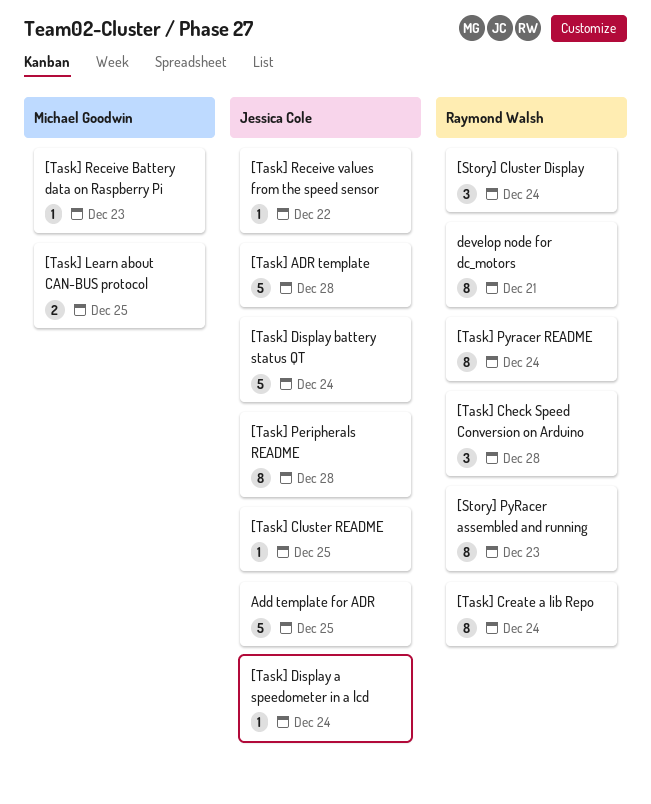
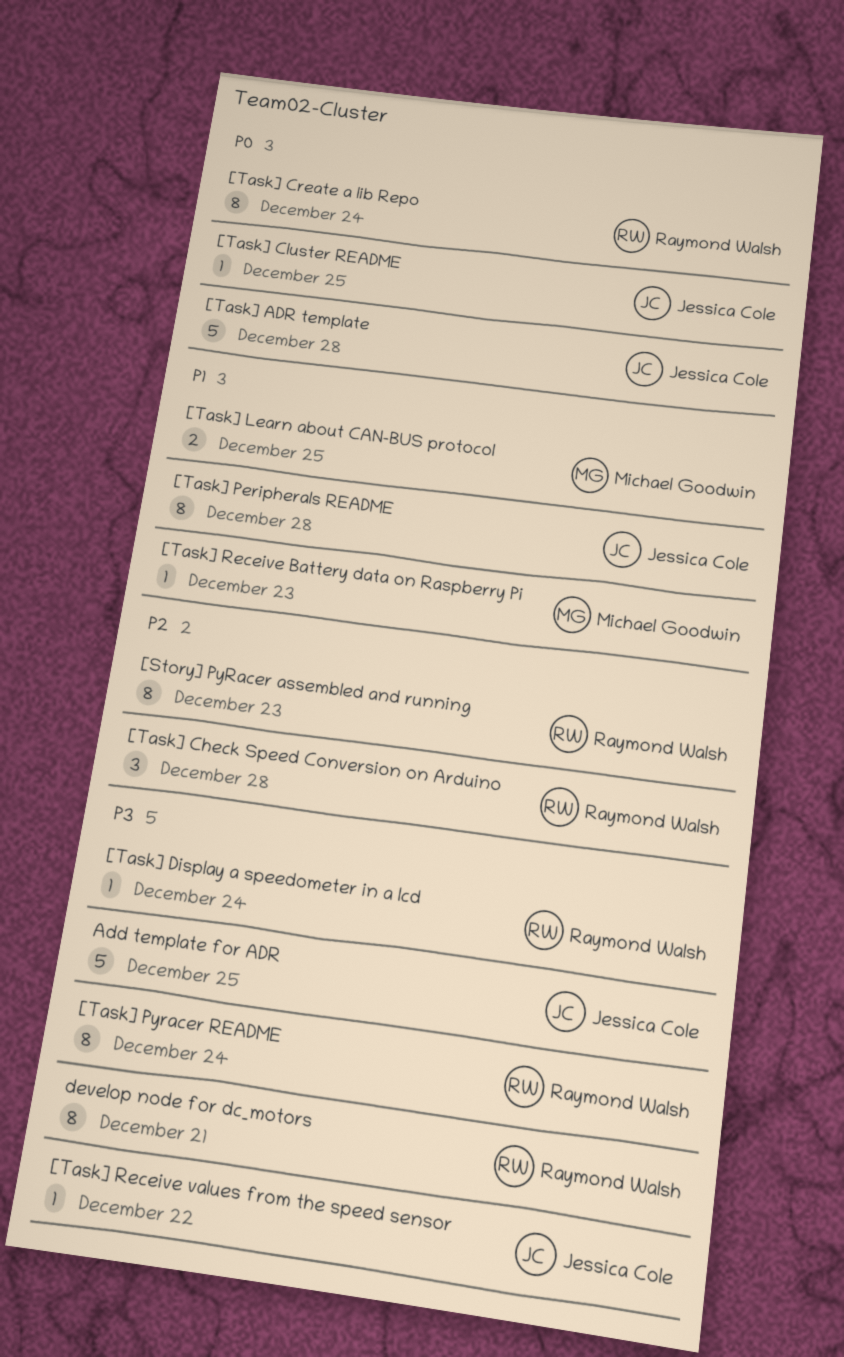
[Story] Cluster Display: present -> none
[Task] Display a speedometer in a lcd, owner: Jessica Cole -> Raymond Walsh
[Task] Display battery status QT: present -> none

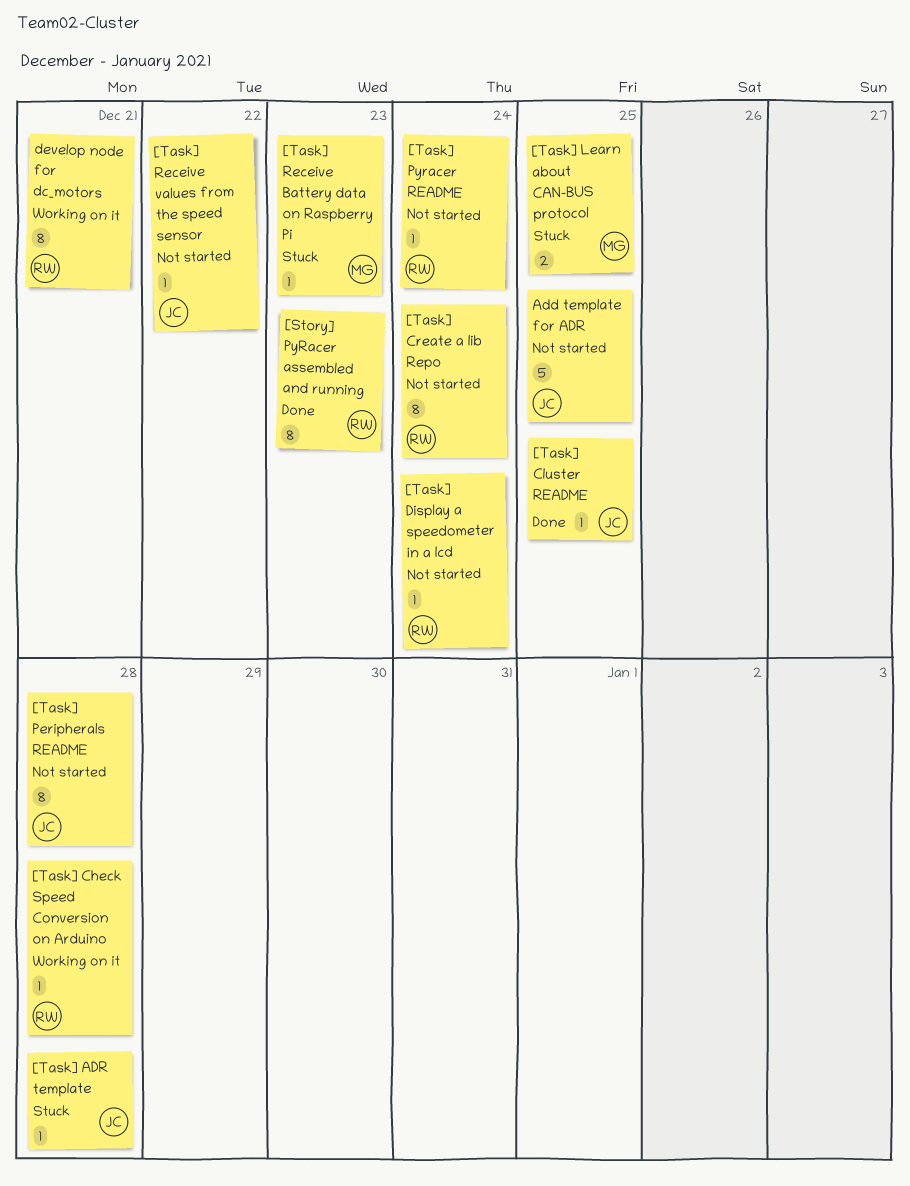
[Task] ADR template, estimate: 5 -> 1
[Task] Check Speed Conversion on Arduino, estimate: 3 -> 1
[Task] Pyracer README, estimate: 8 -> 1

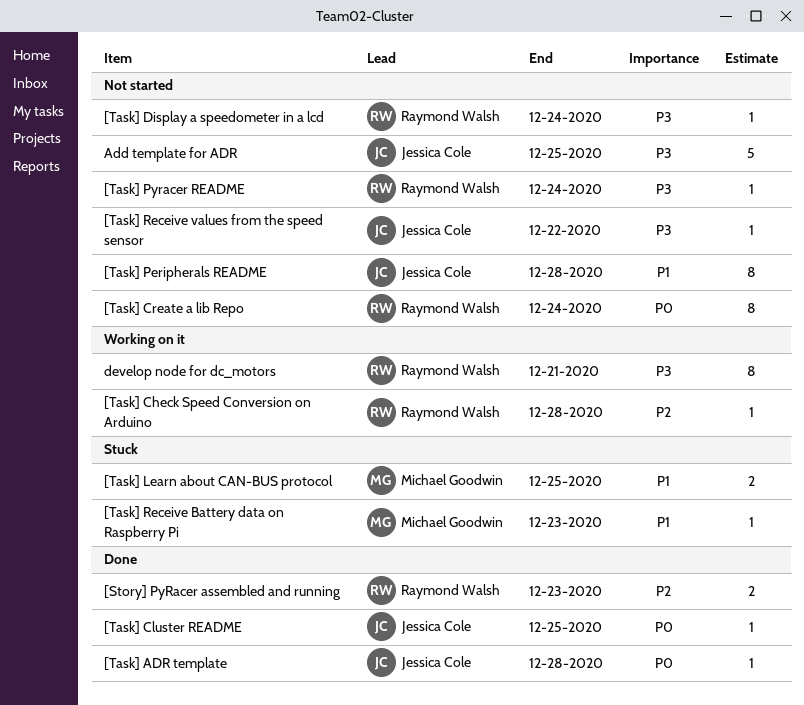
[Story] PyRacer assembled and running, estimate: 8 -> 2
[Task] ADR template, status: Stuck -> Done

